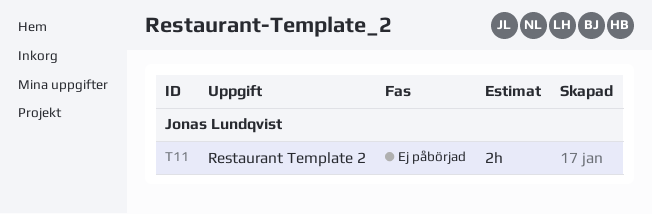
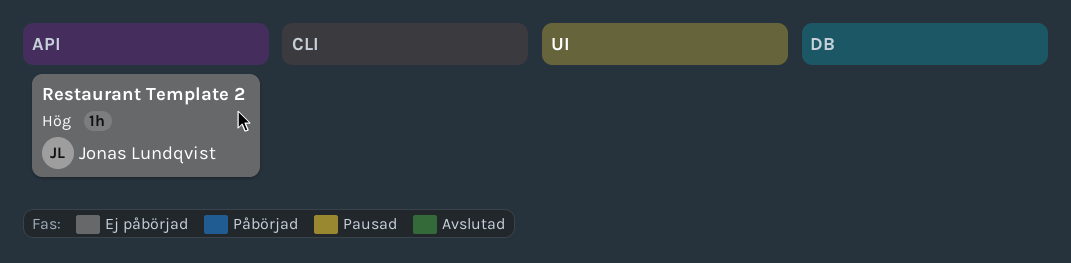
Restaurant Template 2, estimate: 2h -> 1h

